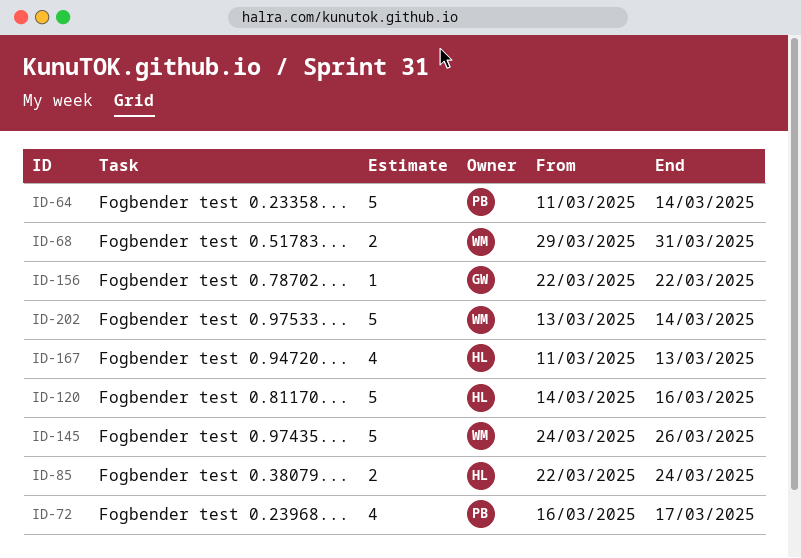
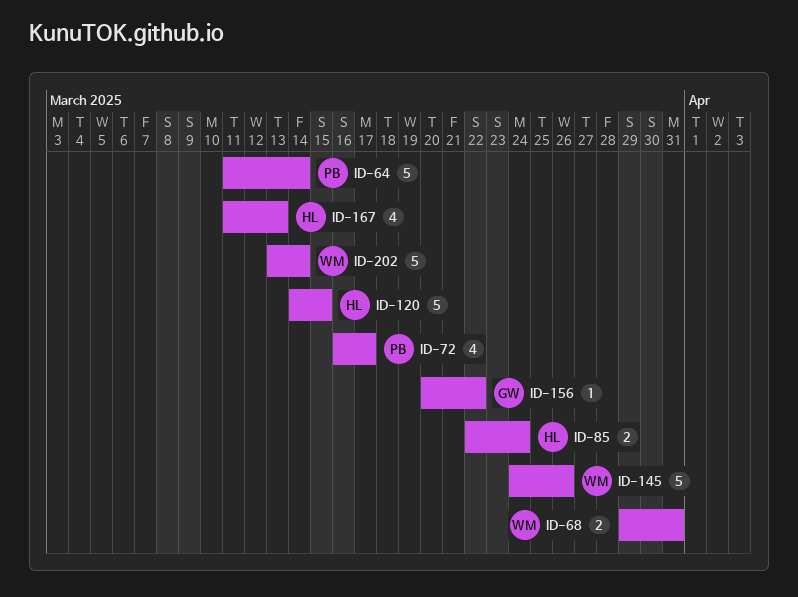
ID-120, due: Mar 16 -> Mar 15
ID-156, start: Mar 22 -> Mar 20

